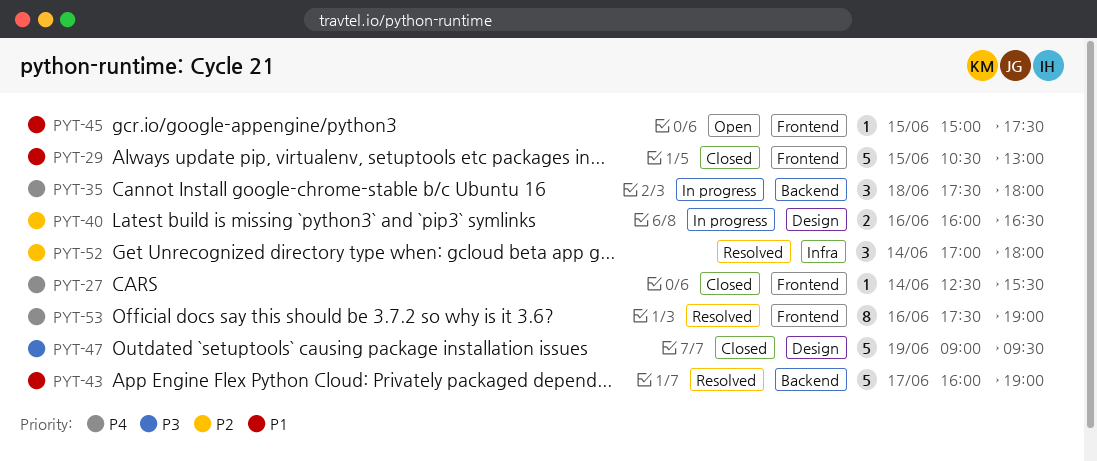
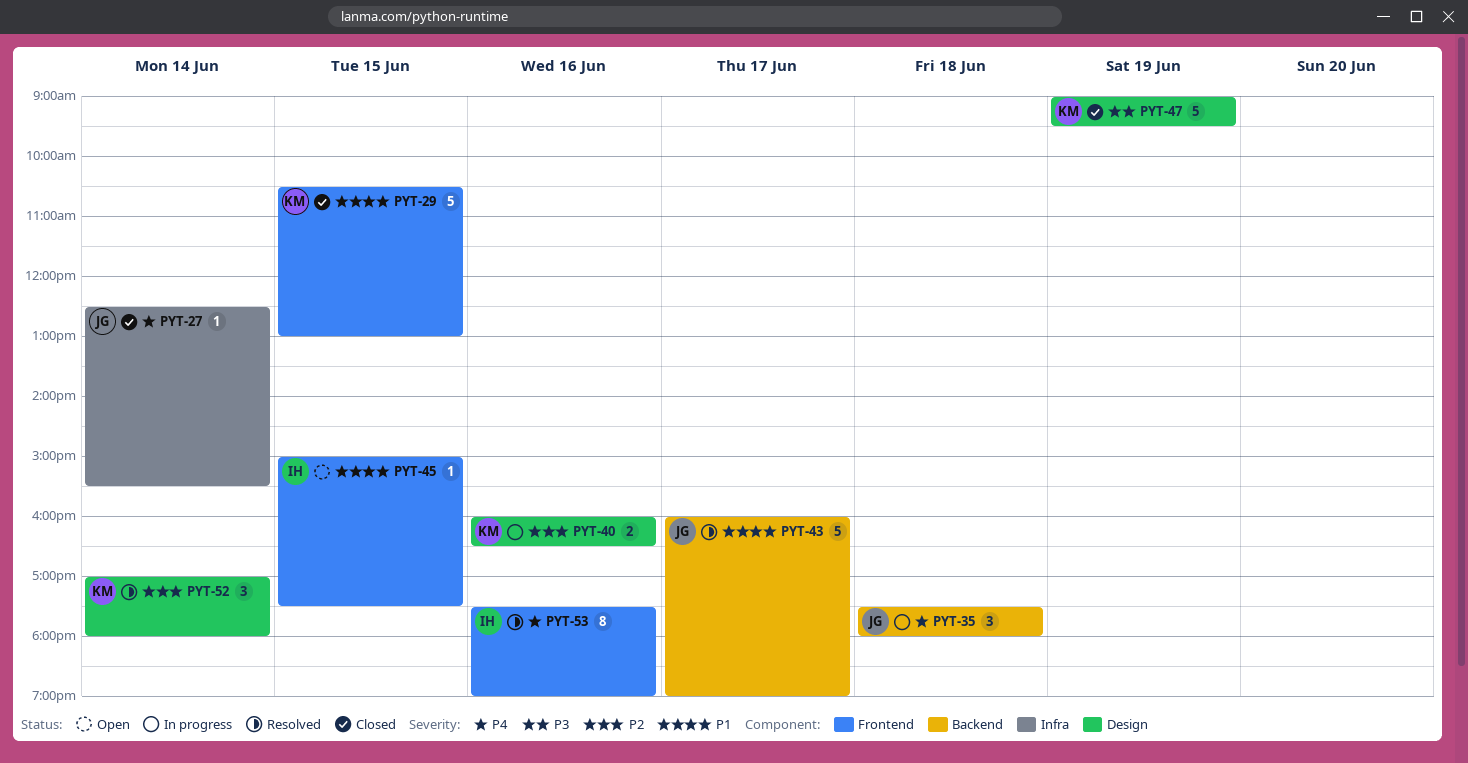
PYT-27, label: Frontend -> Infra
PYT-52, label: Infra -> Design

